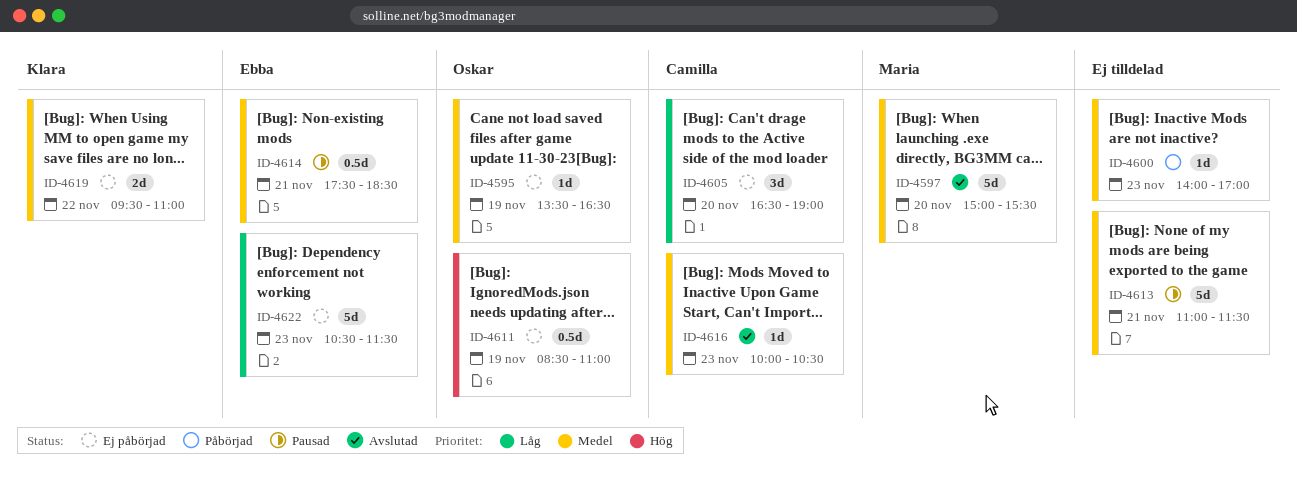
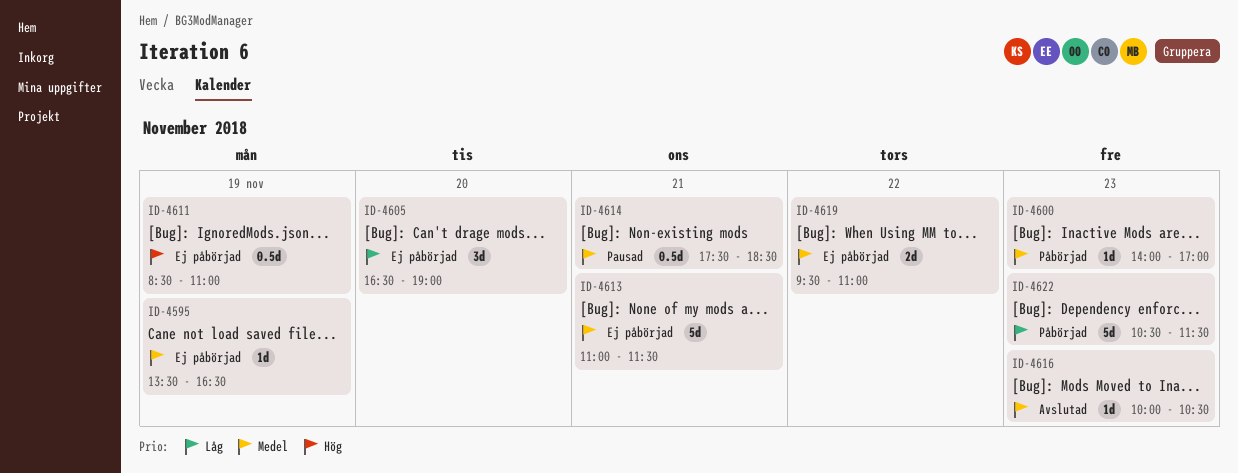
ID-4597: present -> none
ID-4613, status: Pausad -> Ej påbörjad
ID-4622, status: Ej påbörjad -> Påbörjad

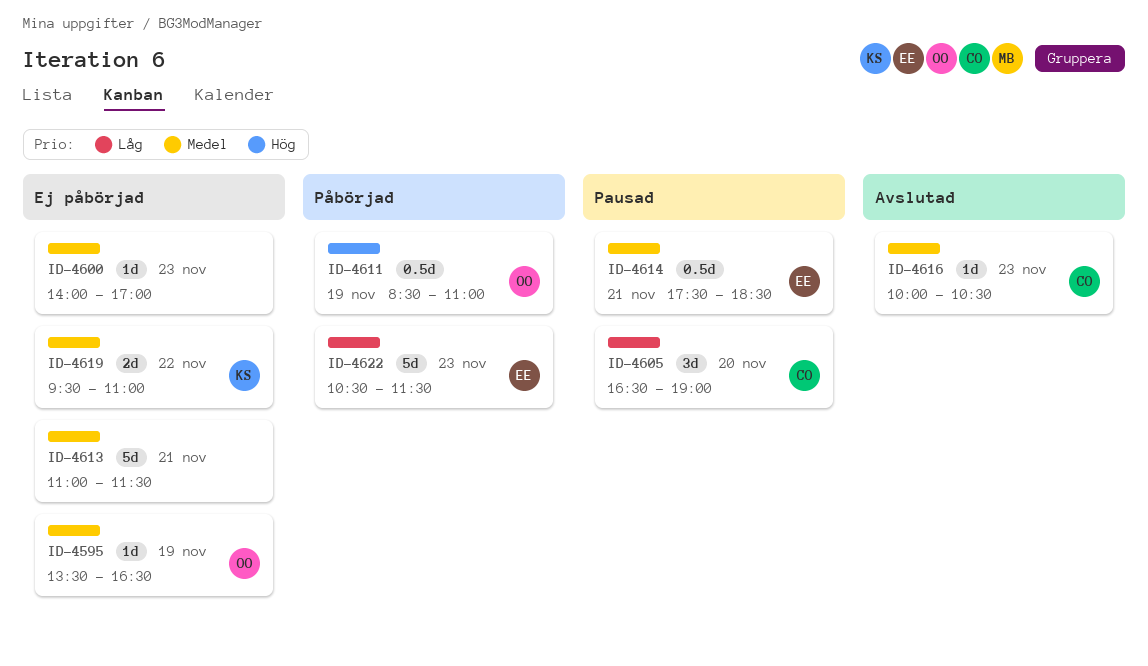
ID-4600, status: Påbörjad -> Ej påbörjad
ID-4605, status: Ej påbörjad -> Pausad
ID-4611, status: Ej påbörjad -> Påbörjad

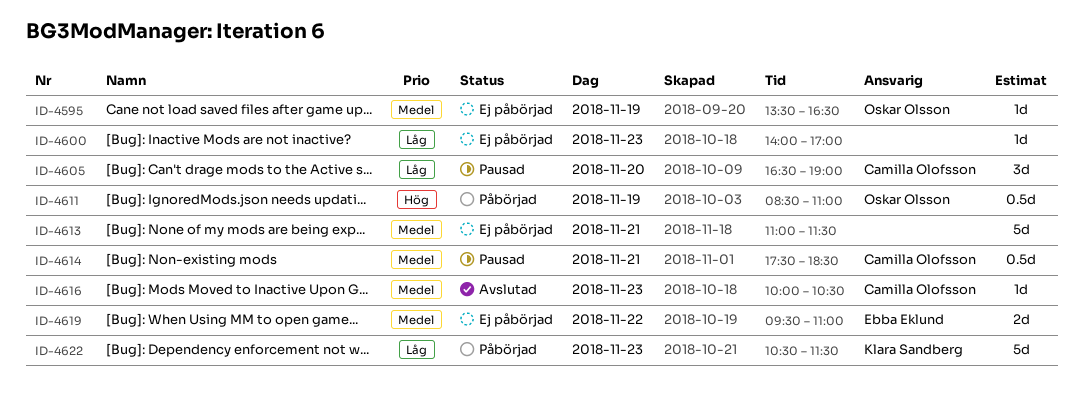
ID-4600, priority: Medel -> Låg
ID-4614, owner: Ebba Eklund -> Camilla Olofsson
ID-4619, owner: Klara Sandberg -> Ebba Eklund
ID-4622, owner: Ebba Eklund -> Klara Sandberg

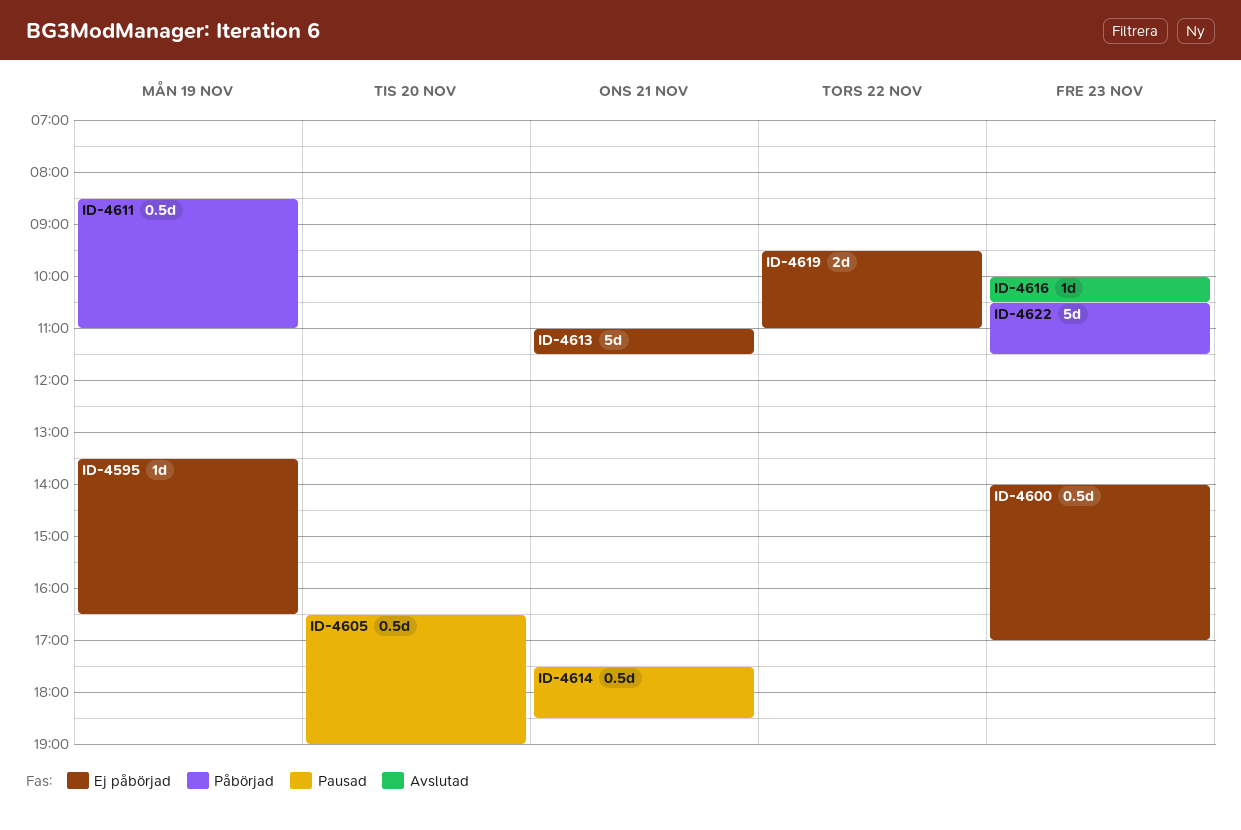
ID-4600, estimate: 1d -> 0.5d
ID-4605, estimate: 3d -> 0.5d

